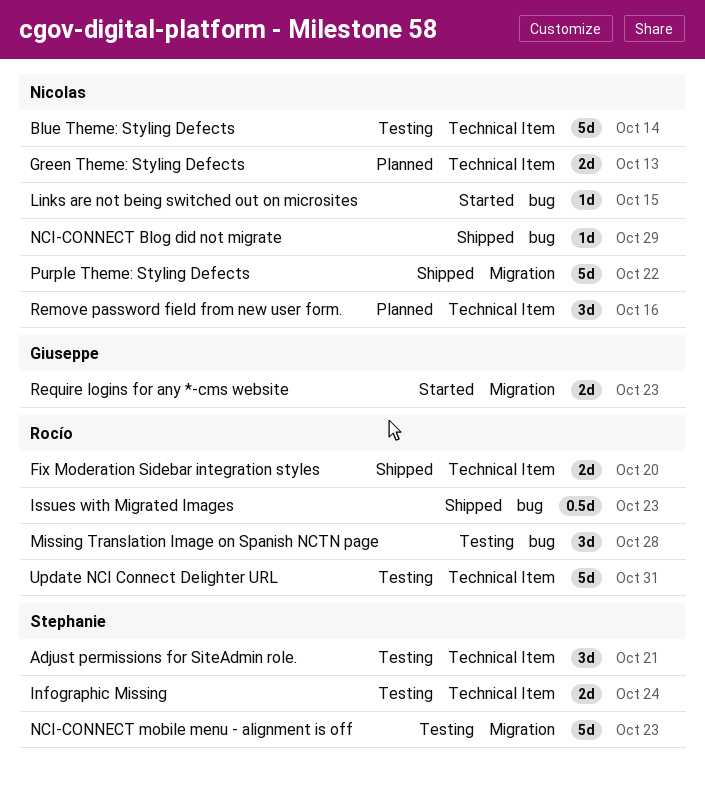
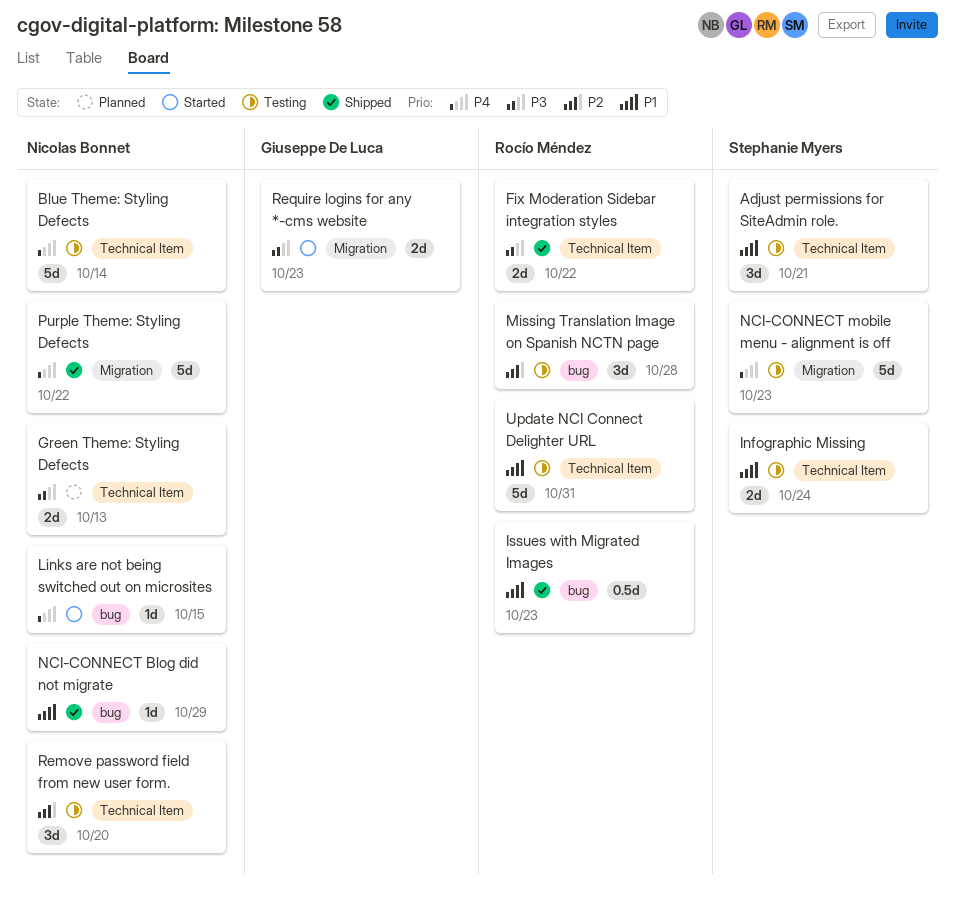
Fix Moderation Sidebar integration styles, due: Oct 20 -> Oct 22
Remove password field from new user form., status: Planned -> Testing
Remove password field from new user form., due: Oct 16 -> Oct 20

